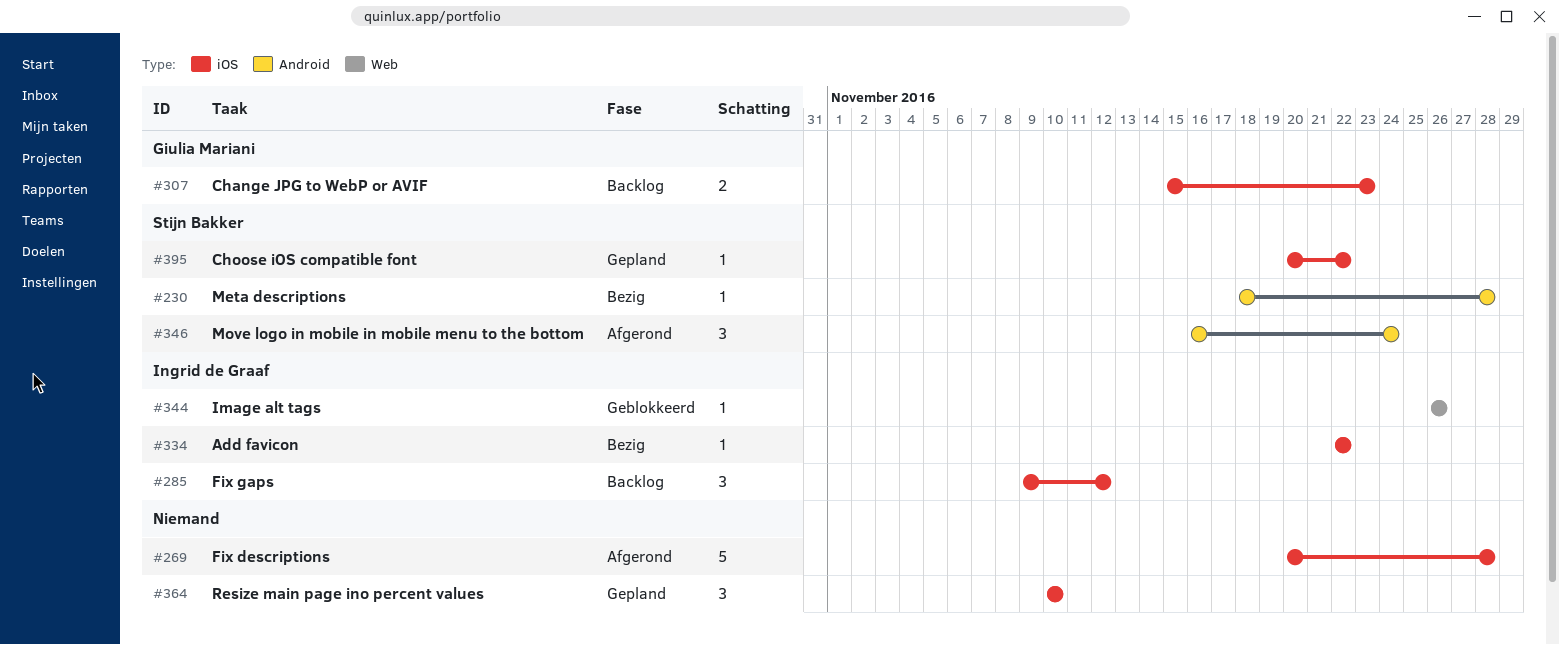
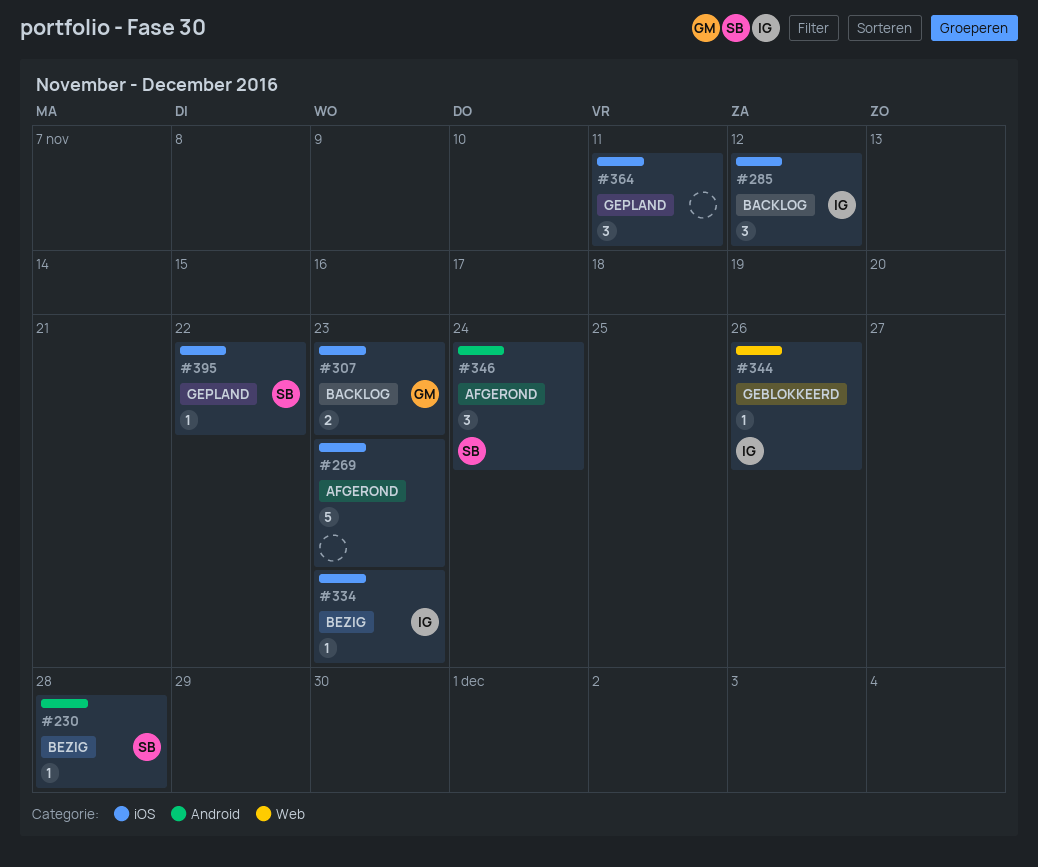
#269, due: Nov 28 -> Nov 23
#334, due: Nov 22 -> Nov 23
#364, due: Nov 10 -> Nov 11

